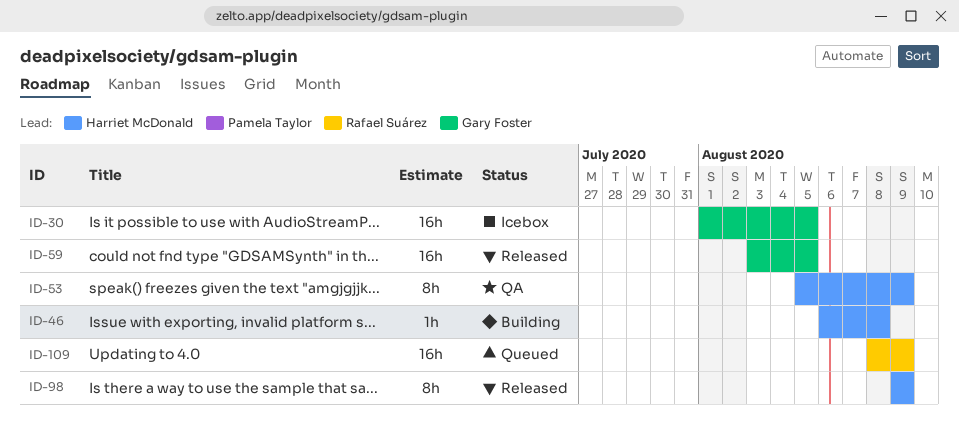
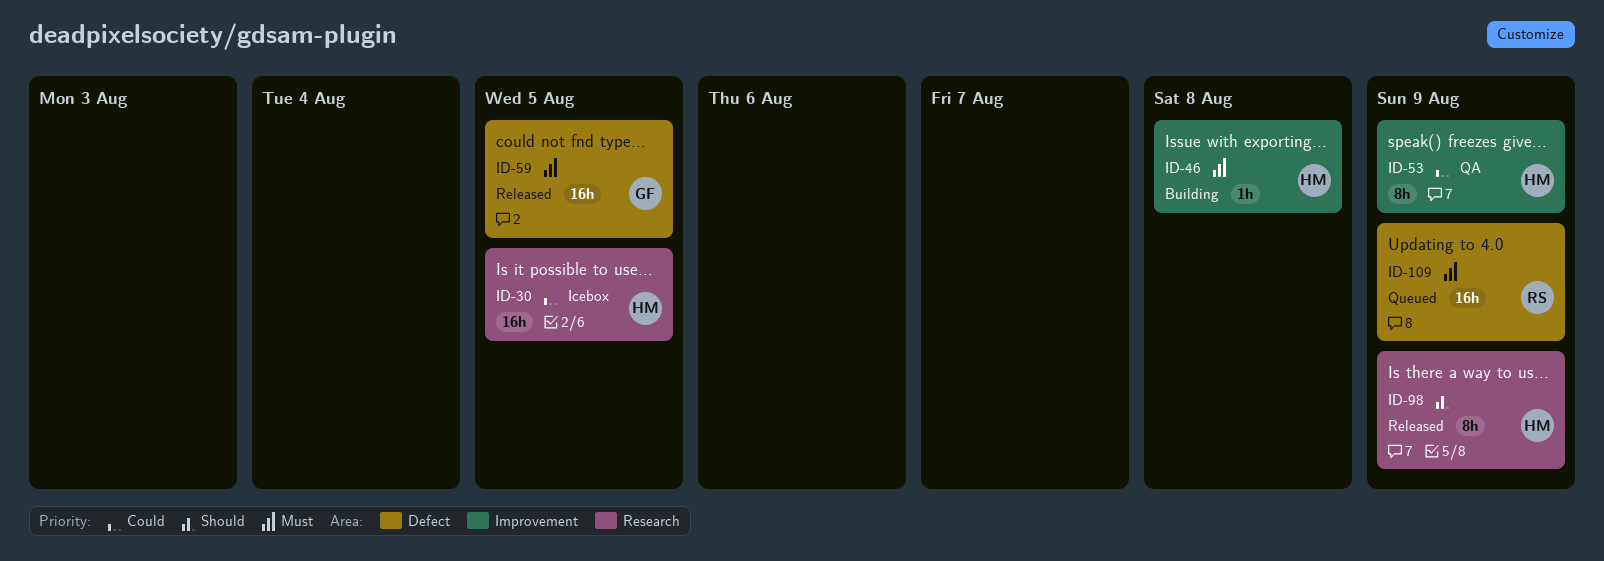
ID-30, owner: Gary Foster -> Harriet McDonald

